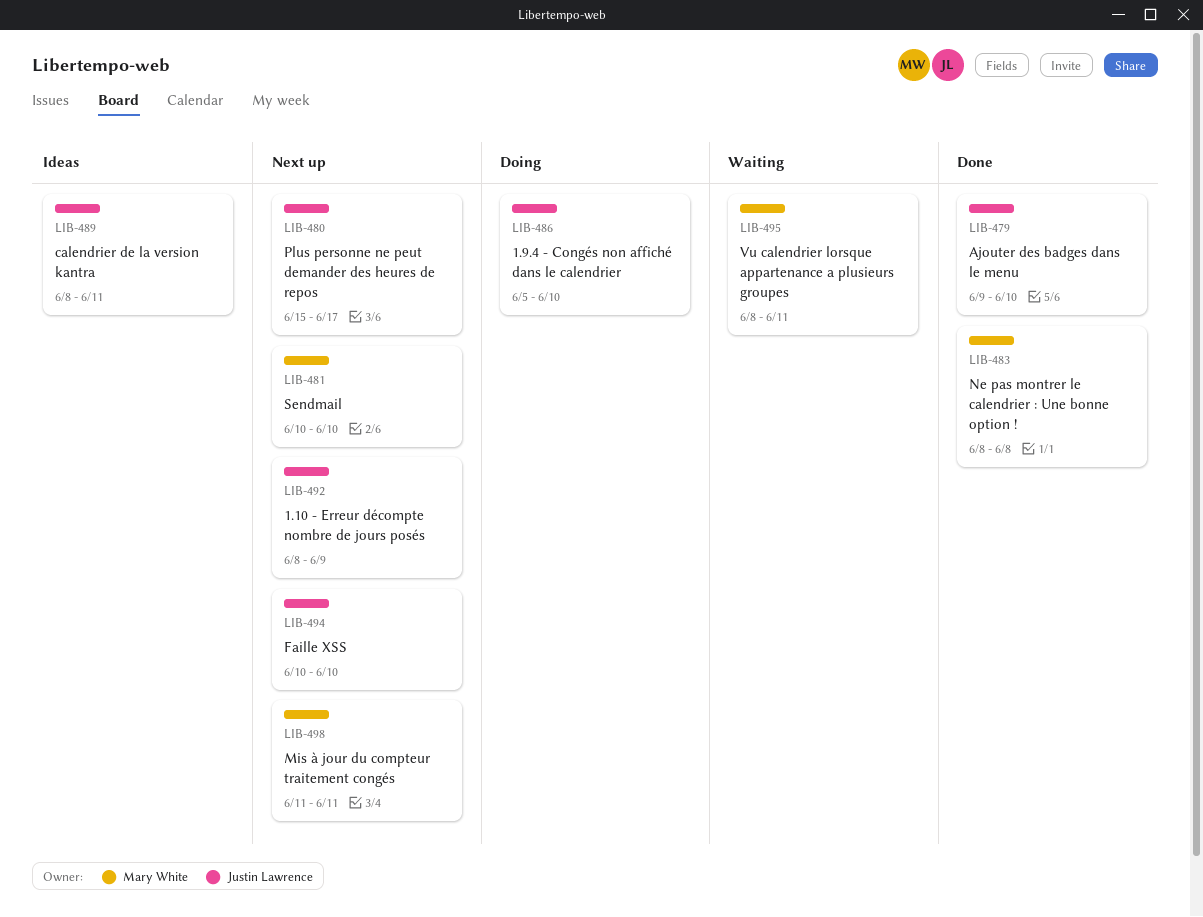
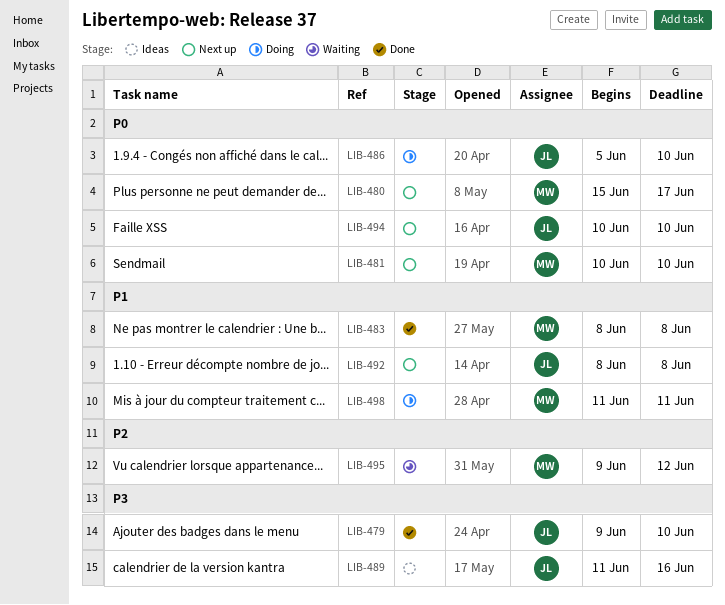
LIB-480, owner: Justin Lawrence -> Mary White
LIB-489, start: Jun 8 -> Jun 11
LIB-489, due: Jun 11 -> Jun 16
LIB-492, due: Jun 9 -> Jun 8
LIB-495, start: Jun 8 -> Jun 9
LIB-495, due: Jun 11 -> Jun 12
LIB-498, status: Next up -> Doing

